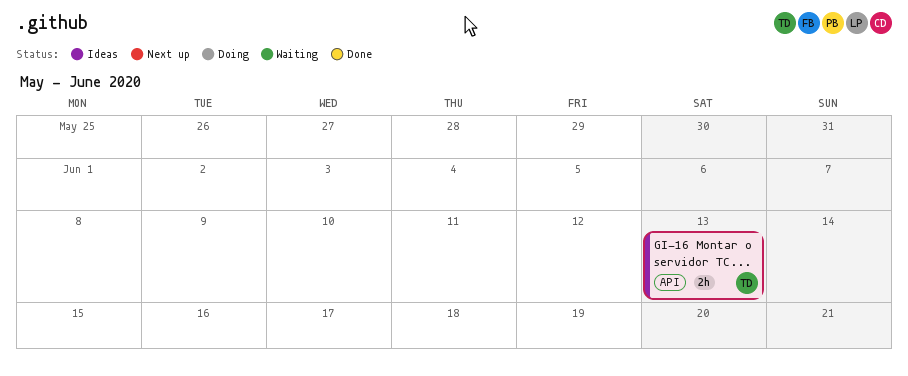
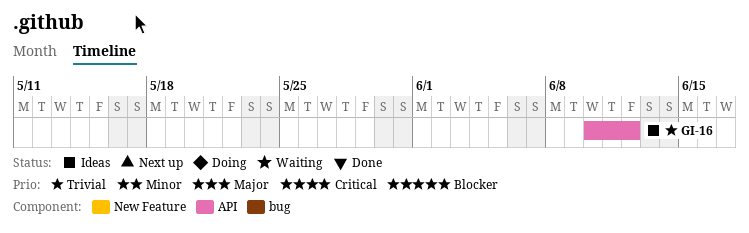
GI-16, due: Jun 13 -> Jun 12

